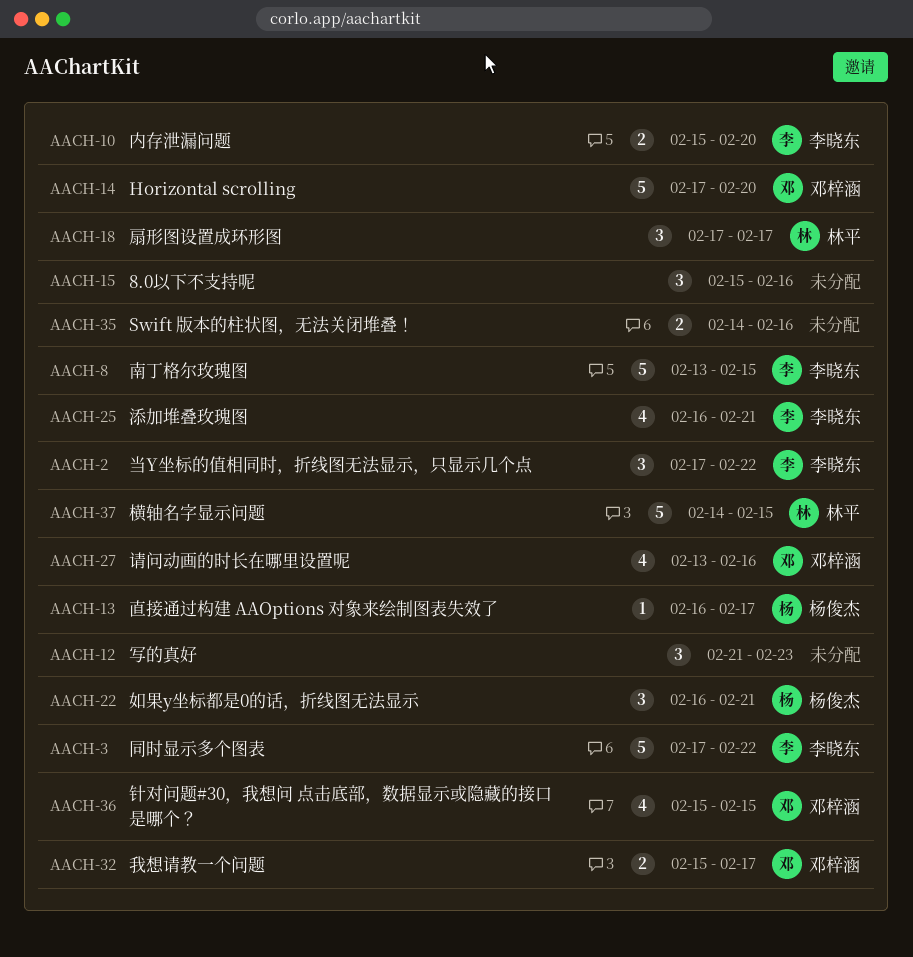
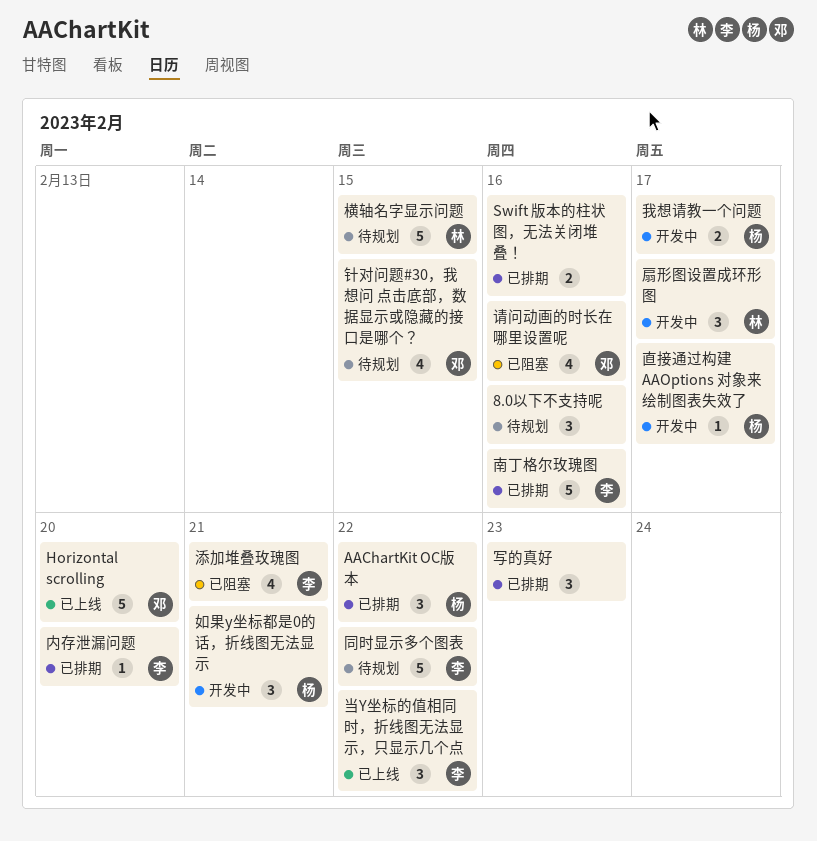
AAChartKit OC版本: none -> present
内存泄漏问题, estimate: 2 -> 1
南丁格尔玫瑰图, due: Feb 15 -> Feb 16
我想请教一个问题, owner: 邓梓涵 -> 杨俊杰

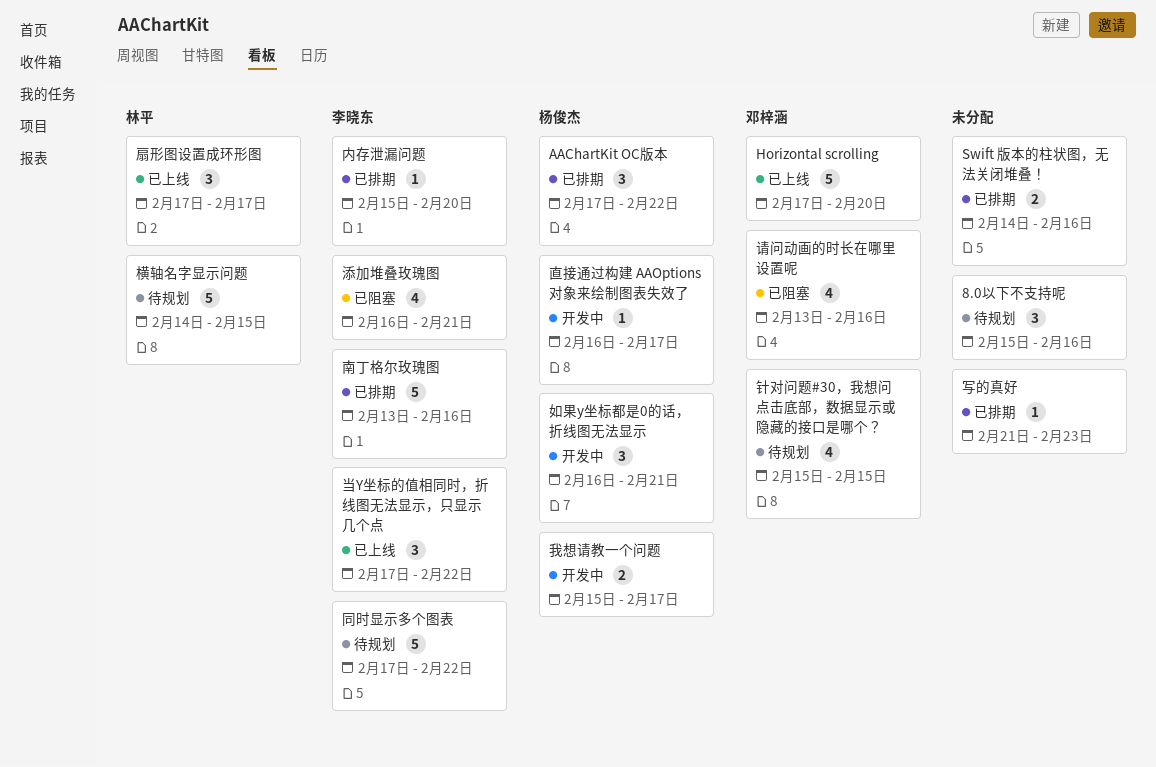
写的真好, estimate: 3 -> 1
扇形图设置成环形图, status: 开发中 -> 已上线

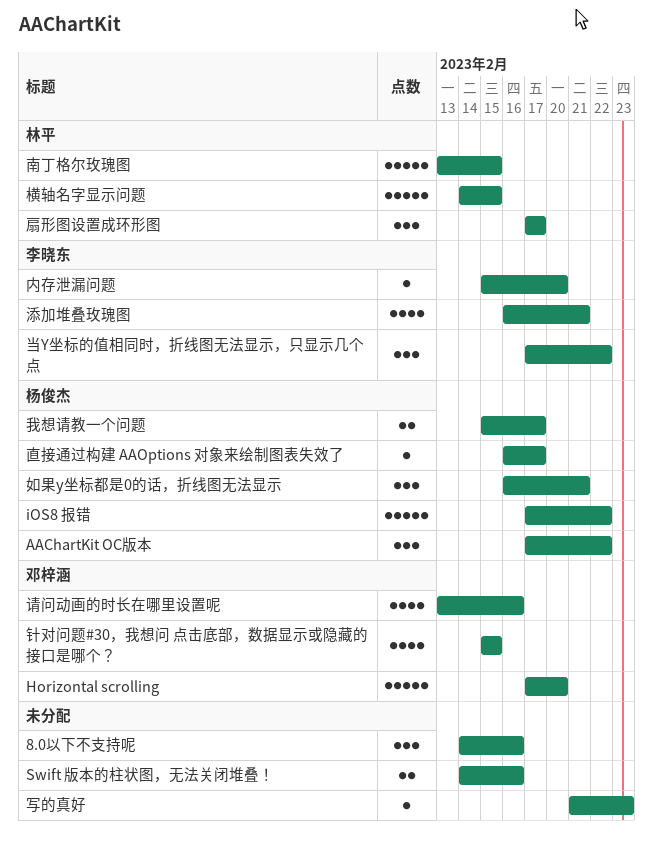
8.0以下不支持呢, start: Feb 15 -> Feb 14
iOS8 报错: none -> present
南丁格尔玫瑰图, owner: 李晓东 -> 林平
南丁格尔玫瑰图, due: Feb 16 -> Feb 15
同时显示多个图表: present -> none

